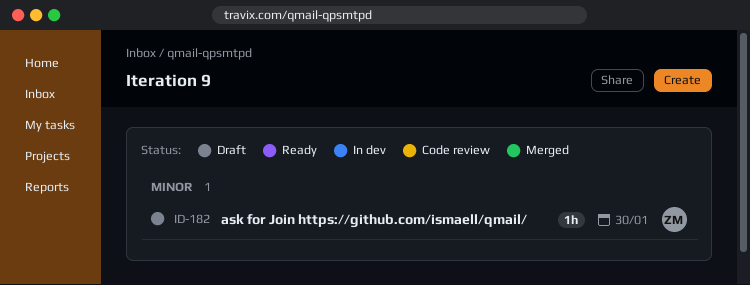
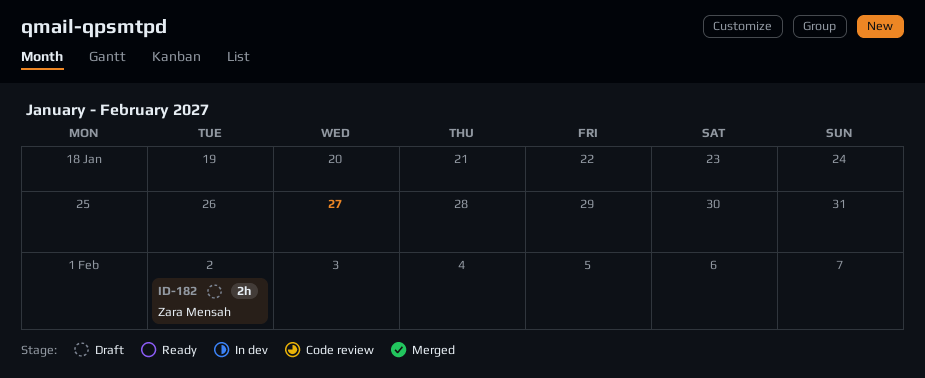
ID-182, estimate: 1h -> 2h
ID-182, due: Jan 30 -> Feb 2

